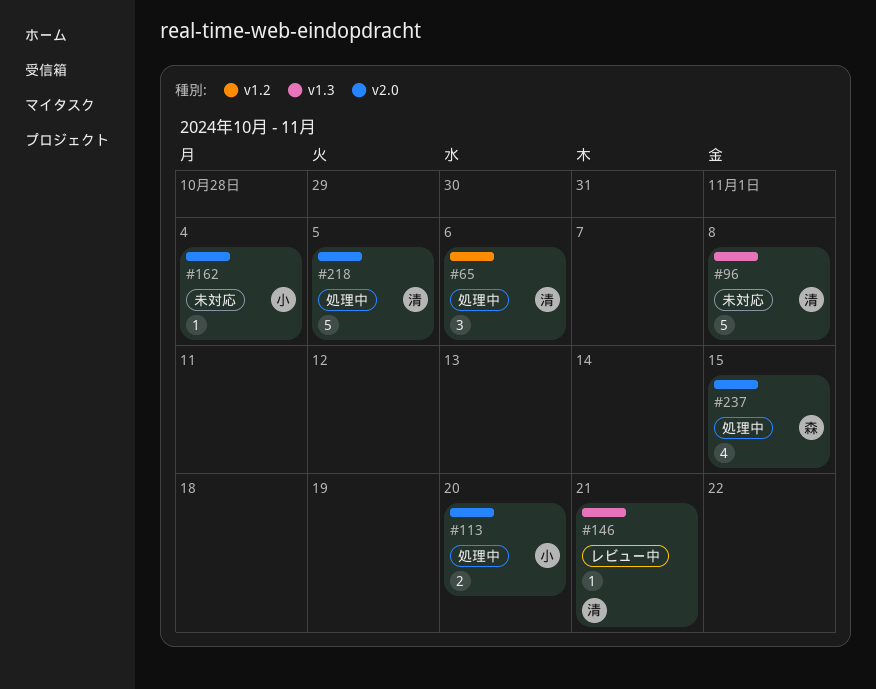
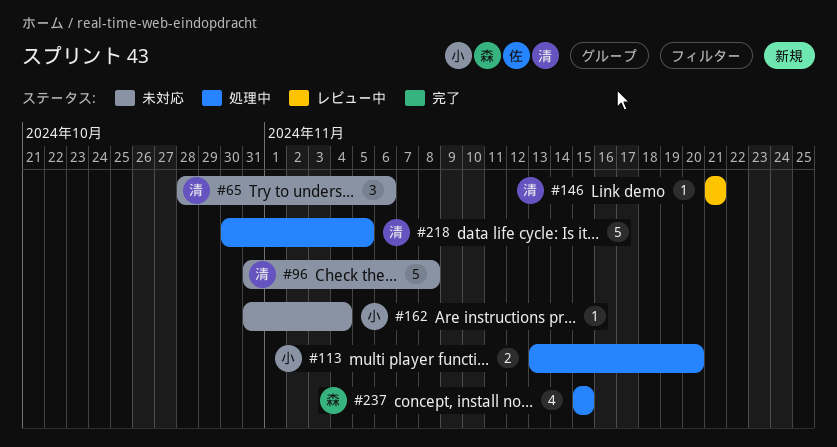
#65, status: 処理中 -> 未対応

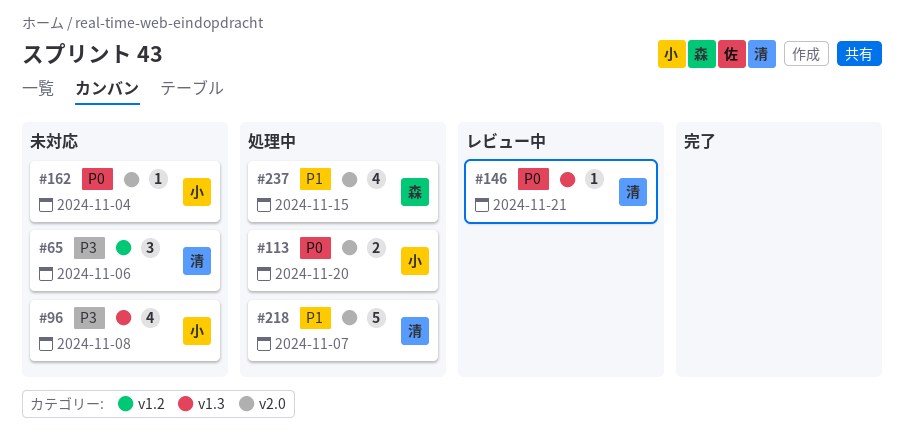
#96, owner: 清 -> 小
#96, estimate: 5 -> 4
#218, due: Nov 5 -> Nov 7

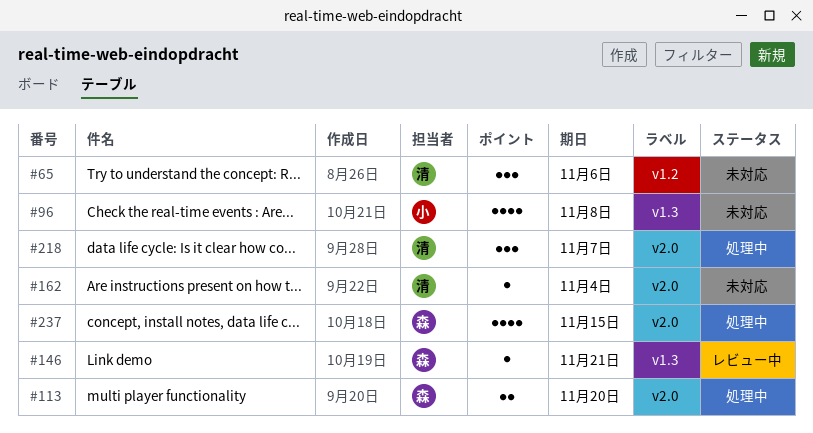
#113, owner: 小 -> 森
#146, owner: 清 -> 森
#162, owner: 小 -> 清
#218, estimate: 5 -> 3

